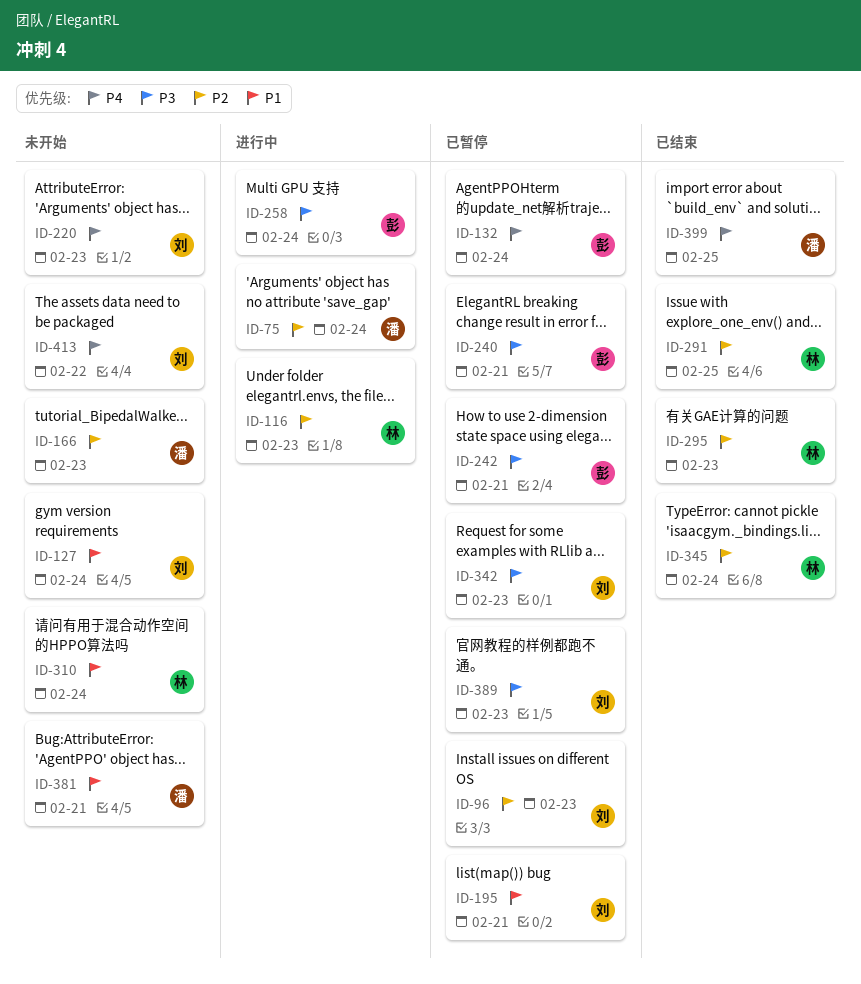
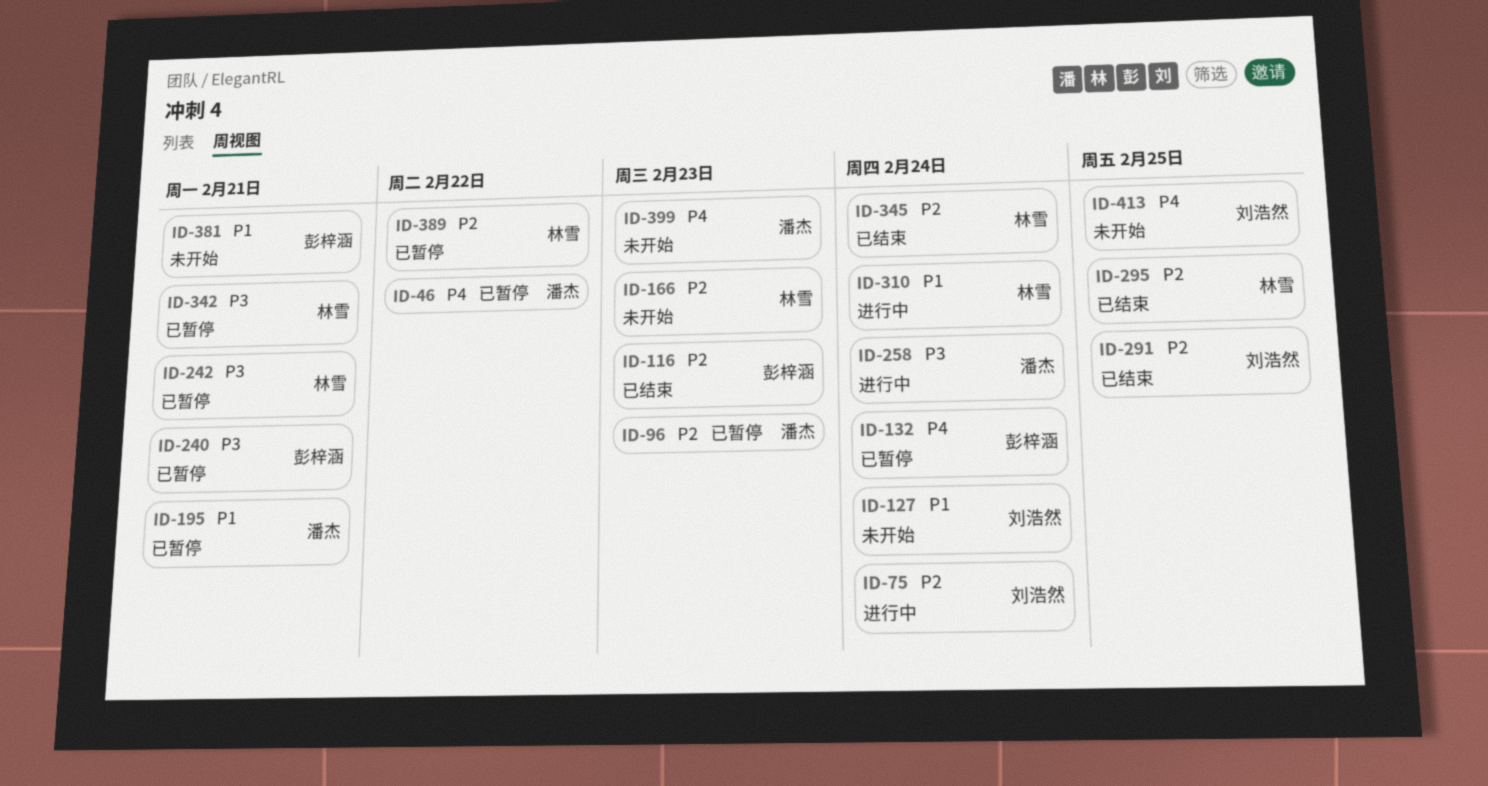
ID-46: none -> present
ID-75, owner: 潘杰 -> 刘浩然
ID-96, owner: 刘浩然 -> 潘杰
ID-116, status: 进行中 -> 已结束
ID-116, owner: 林雪 -> 彭梓涵
ID-166, owner: 潘杰 -> 林雪
ID-195, owner: 刘浩然 -> 潘杰
ID-220: present -> none
ID-242, owner: 彭梓涵 -> 林雪
ID-258, owner: 彭梓涵 -> 潘杰
ID-291, owner: 林雪 -> 刘浩然
ID-295, due: Feb 23 -> Feb 25
ID-310, status: 未开始 -> 进行中
ID-342, owner: 刘浩然 -> 林雪
ID-342, due: Feb 23 -> Feb 21
ID-381, owner: 潘杰 -> 彭梓涵
ID-389, owner: 刘浩然 -> 林雪
ID-389, priority: P3 -> P2
ID-389, due: Feb 23 -> Feb 22
ID-399, status: 已结束 -> 未开始
ID-399, due: Feb 25 -> Feb 23
ID-413, due: Feb 22 -> Feb 25

